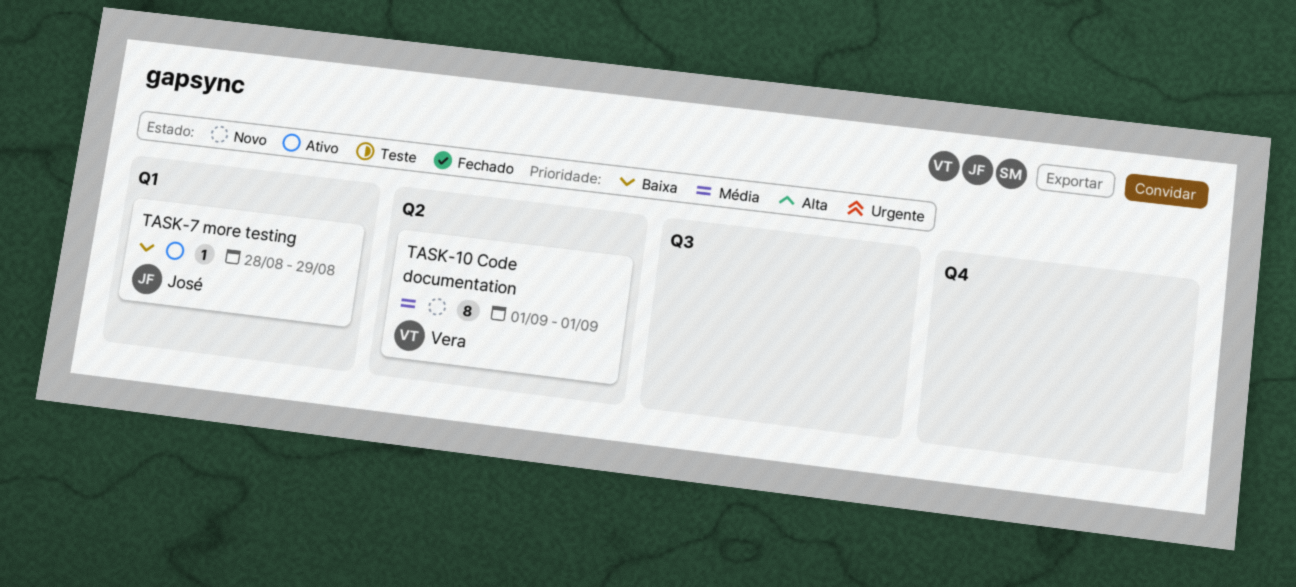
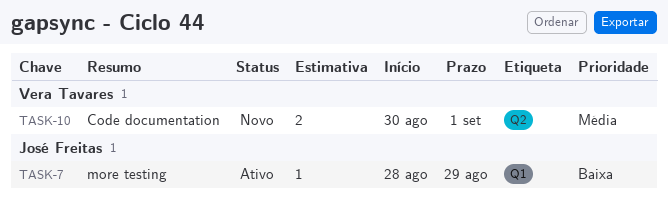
TASK-10, estimate: 8 -> 2
TASK-10, start: Sep 1 -> Aug 30

